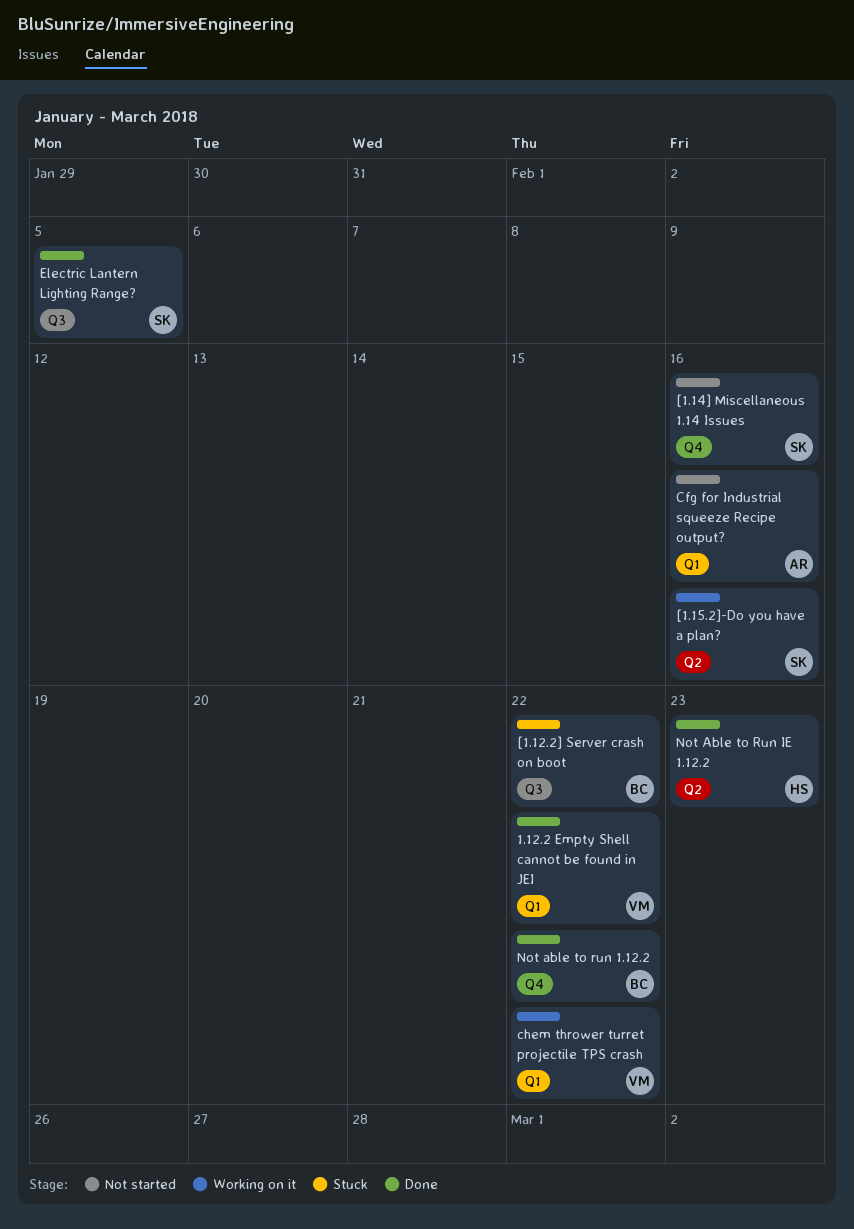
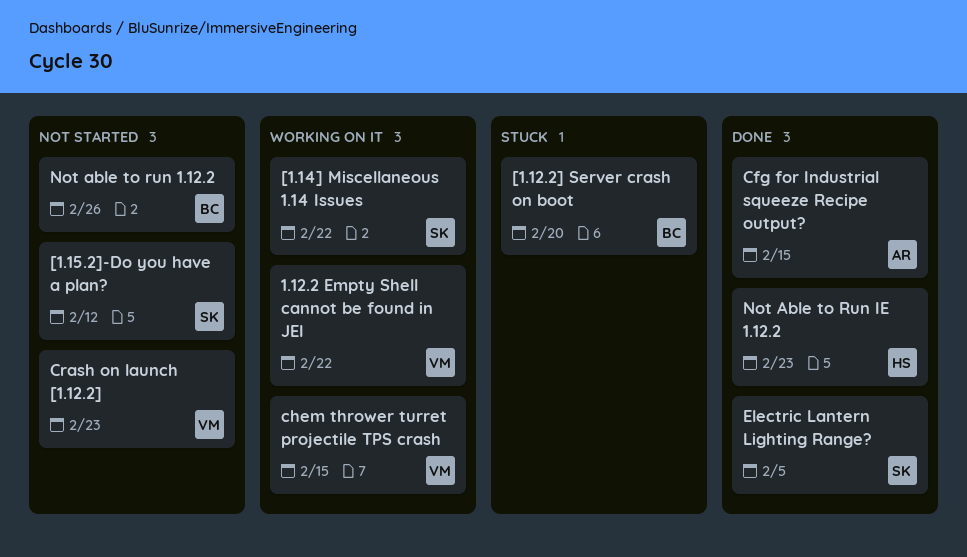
1.12.2 Empty Shell cannot be found in JEI, status: Done -> Working on it
[1.12.2] Server crash on boot, due: Feb 22 -> Feb 20
[1.14] Miscellaneous 1.14 Issues, status: Not started -> Working on it
[1.14] Miscellaneous 1.14 Issues, due: Feb 16 -> Feb 22
[1.15.2]-Do you have a plan?, status: Working on it -> Not started
[1.15.2]-Do you have a plan?, due: Feb 16 -> Feb 12
Cfg for Industrial squeeze Recipe output?, status: Not started -> Done
Cfg for Industrial squeeze Recipe output?, due: Feb 16 -> Feb 15
chem thrower turret projectile TPS crash, due: Feb 22 -> Feb 15
Crash on launch [1.12.2]: none -> present
Not able to run 1.12.2, status: Done -> Not started
Not able to run 1.12.2, due: Feb 22 -> Feb 26

